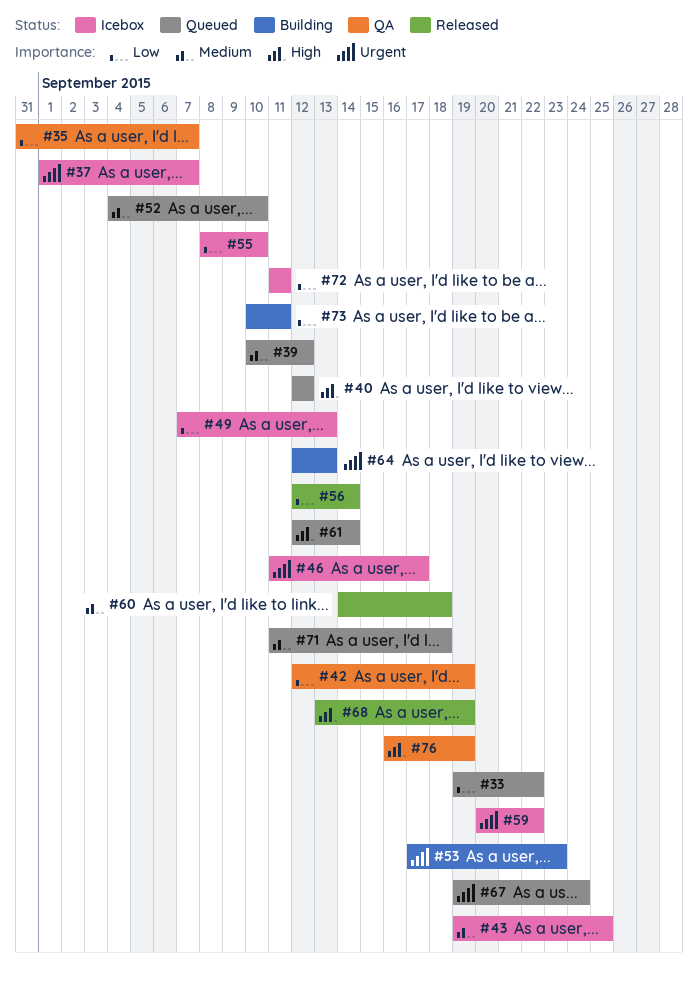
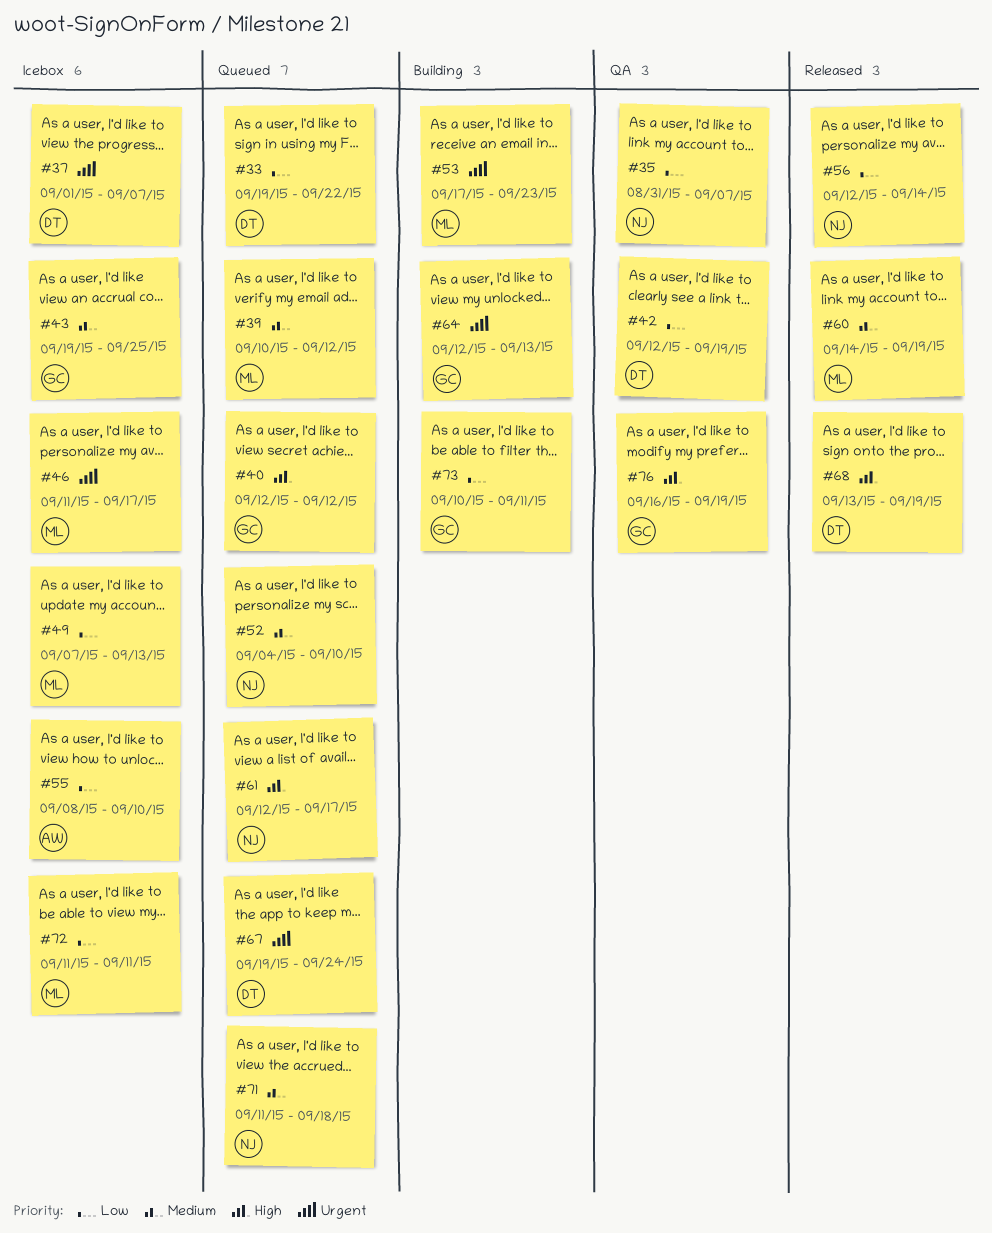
#59: present -> none
#60, due: Sep 18 -> Sep 19
#61, due: Sep 14 -> Sep 17

